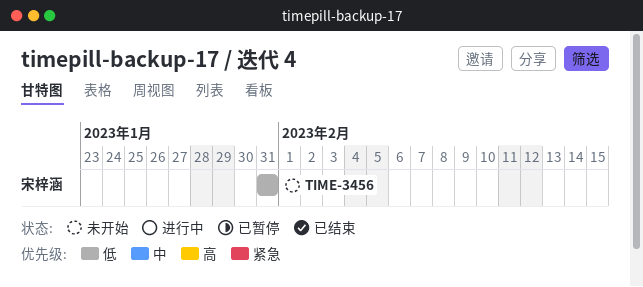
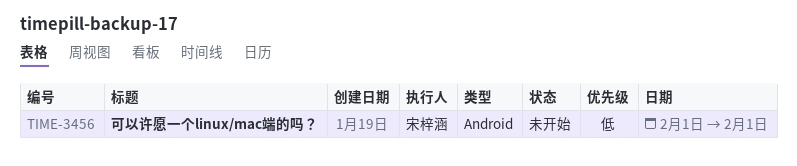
TIME-3456, start: Jan 31 -> Feb 1
TIME-3456, due: Jan 31 -> Feb 1

